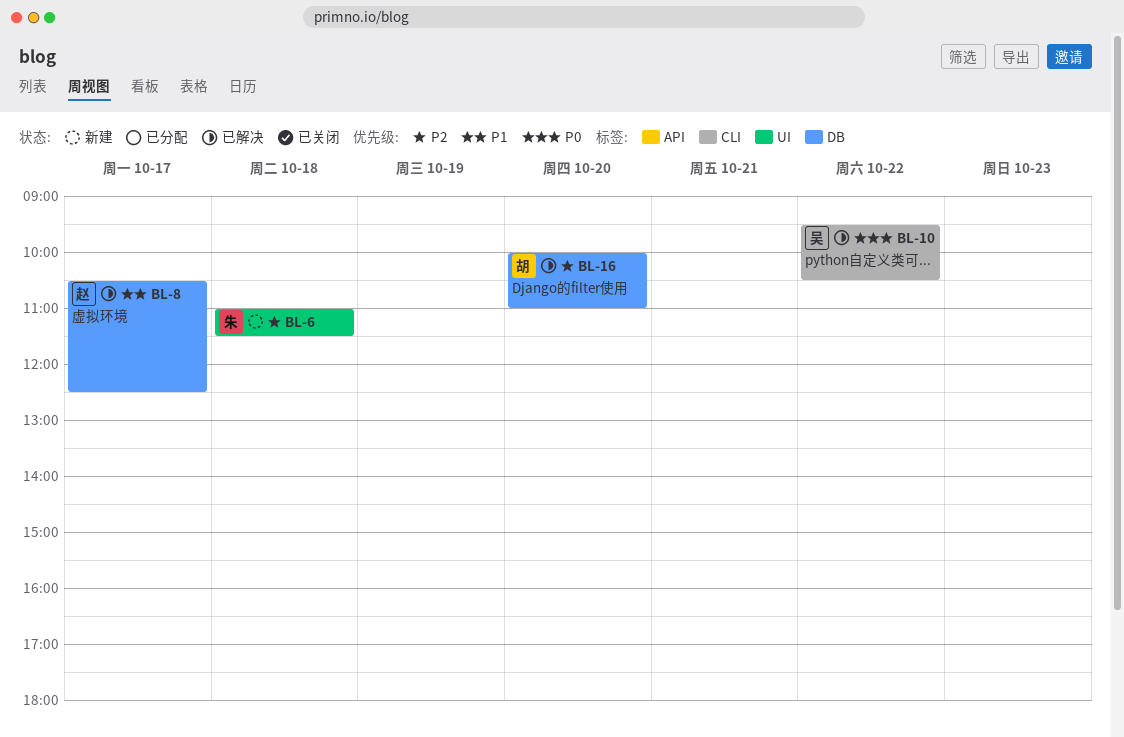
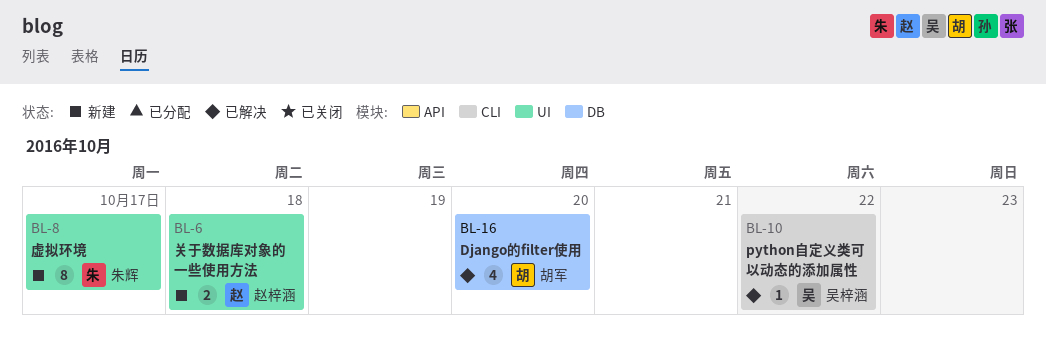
BL-6, owner: 朱辉 -> 赵梓涵
BL-8, status: 已解决 -> 新建
BL-8, owner: 赵梓涵 -> 朱辉
BL-8, label: DB -> UI

